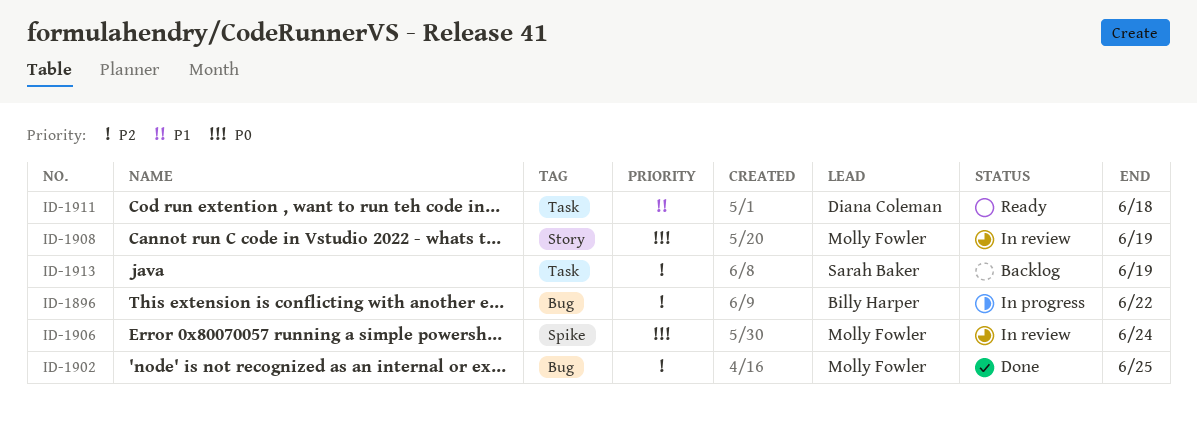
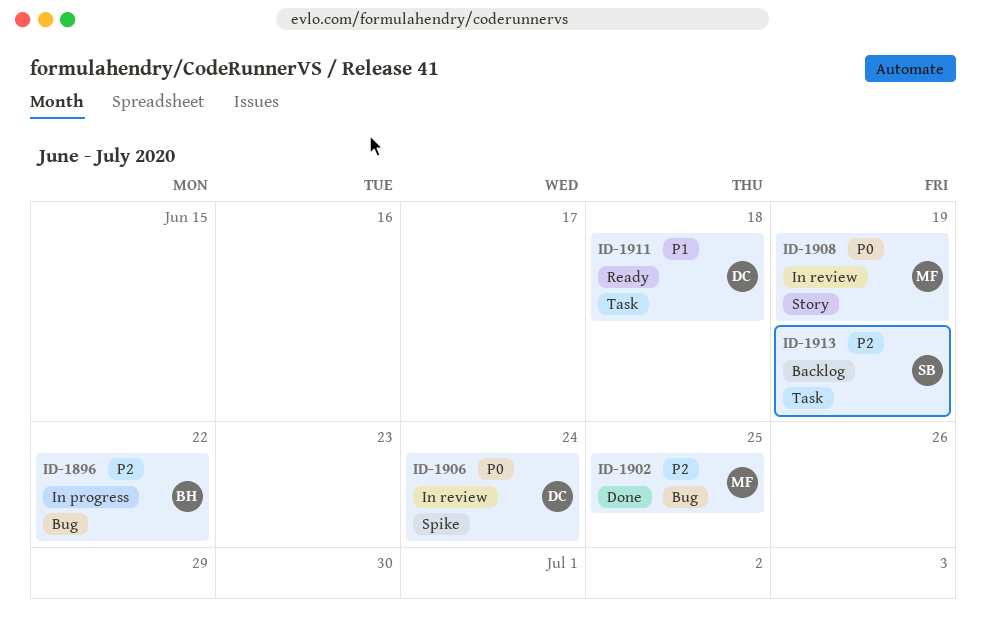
ID-1906, owner: Molly Fowler -> Diana Coleman

